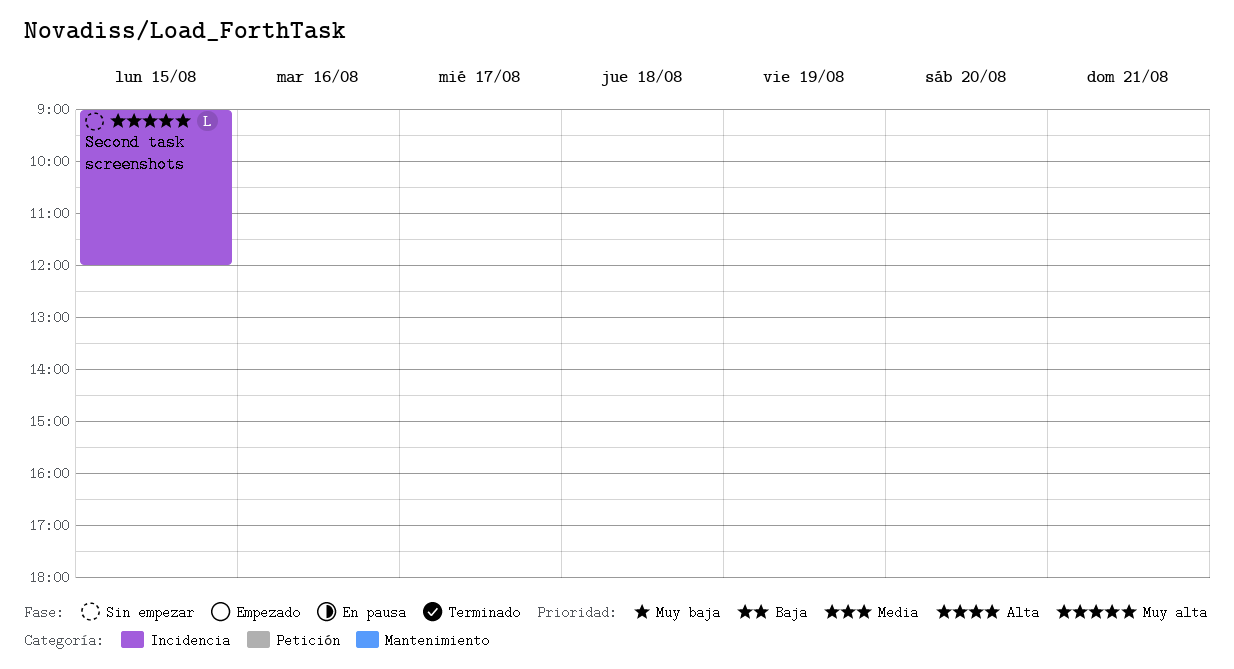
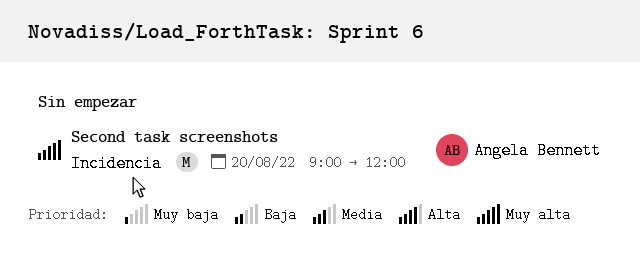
Second task screenshots, estimate: L -> M
Second task screenshots, day: Aug 15 -> Aug 20

